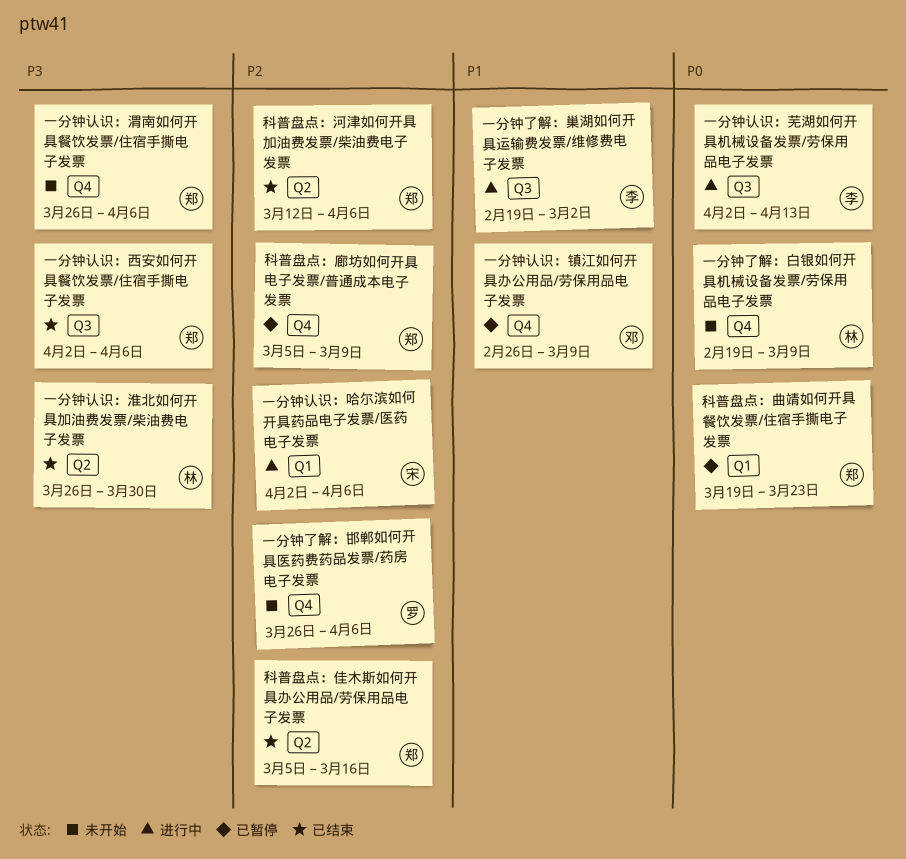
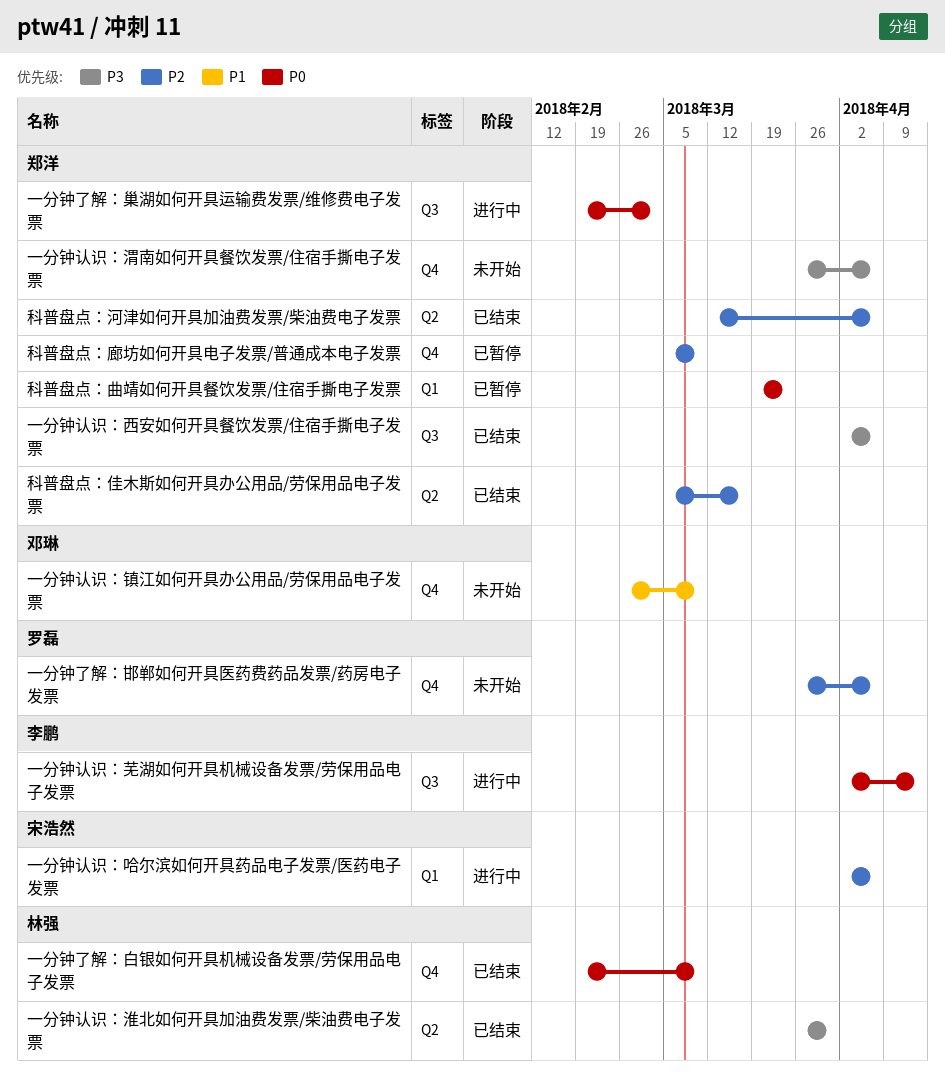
一分钟了解：巢湖如何开具运输费发票/维修费电子发票, owner: 李鹏 -> 郑洋
一分钟了解：巢湖如何开具运输费发票/维修费电子发票, priority: P1 -> P0
一分钟了解：白银如何开具机械设备发票/劳保用品电子发票, status: 未开始 -> 已结束
一分钟认识：镇江如何开具办公用品/劳保用品电子发票, status: 已暂停 -> 未开始

